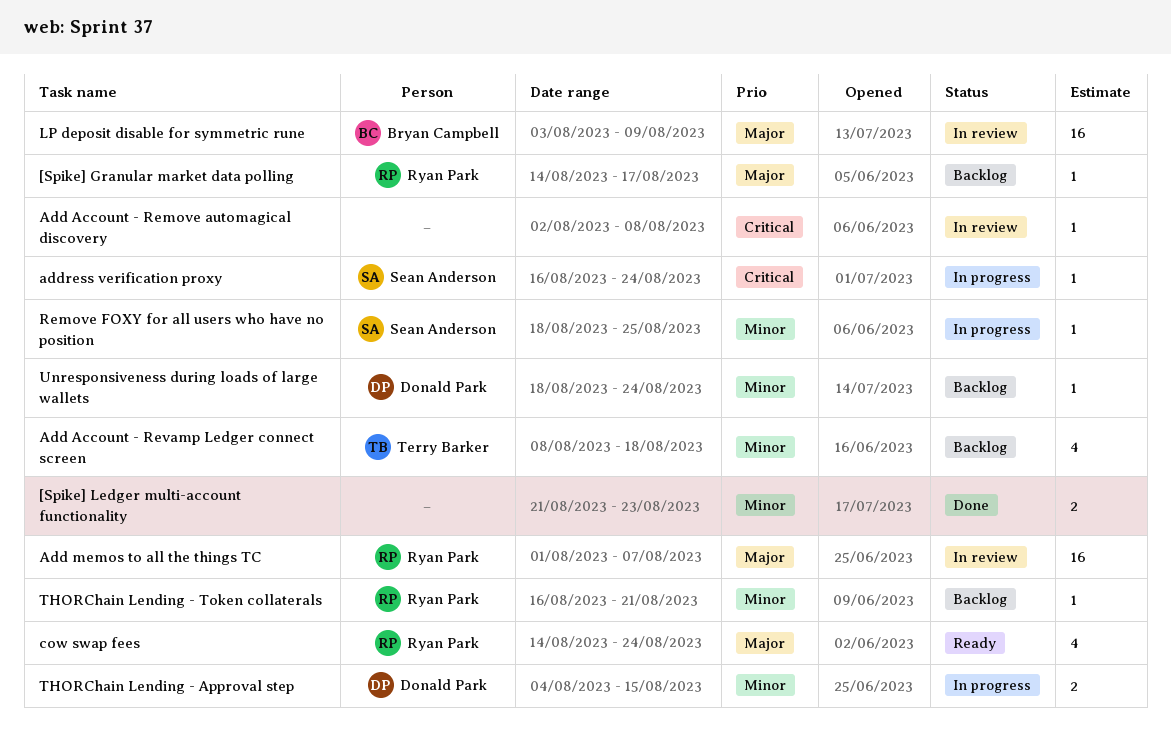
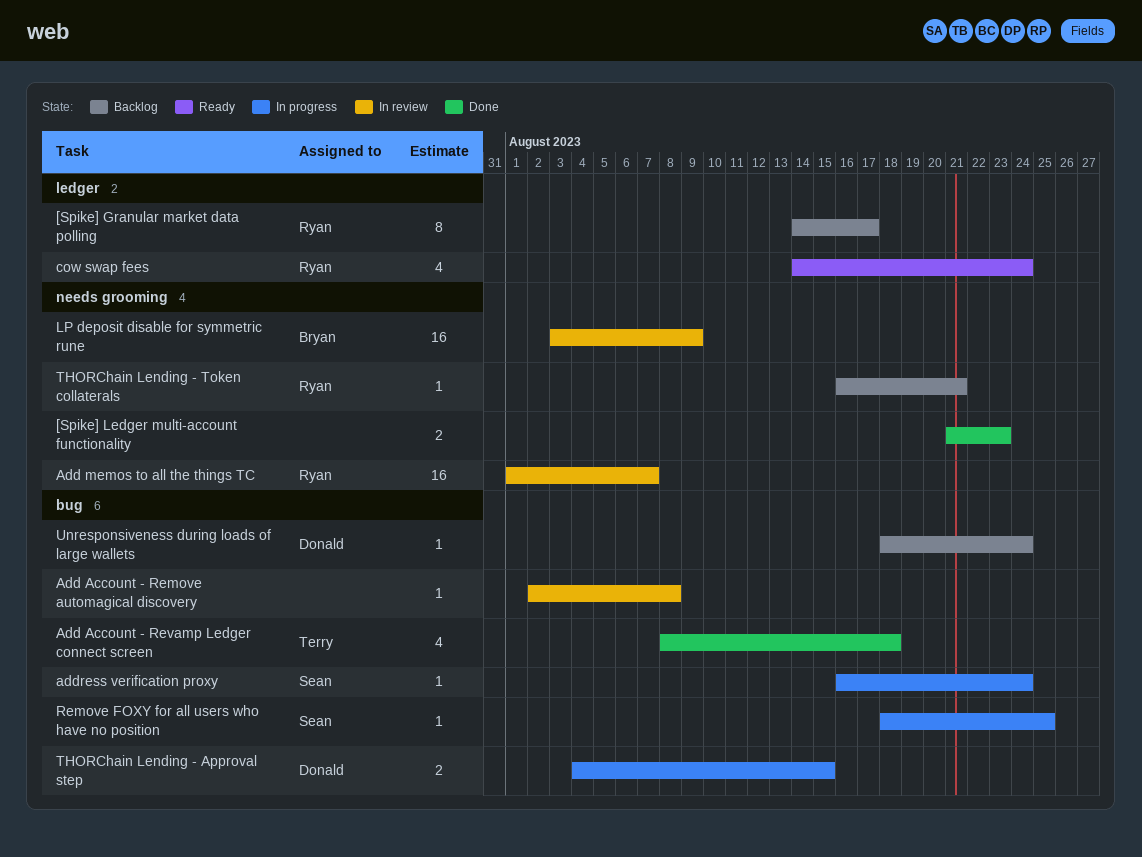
[Spike] Granular market data polling, estimate: 1 -> 8
Add Account - Revamp Ledger connect screen, status: Backlog -> Done

